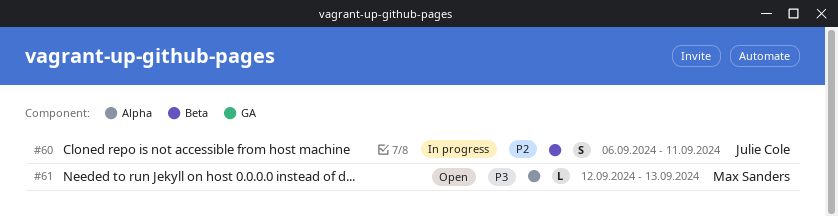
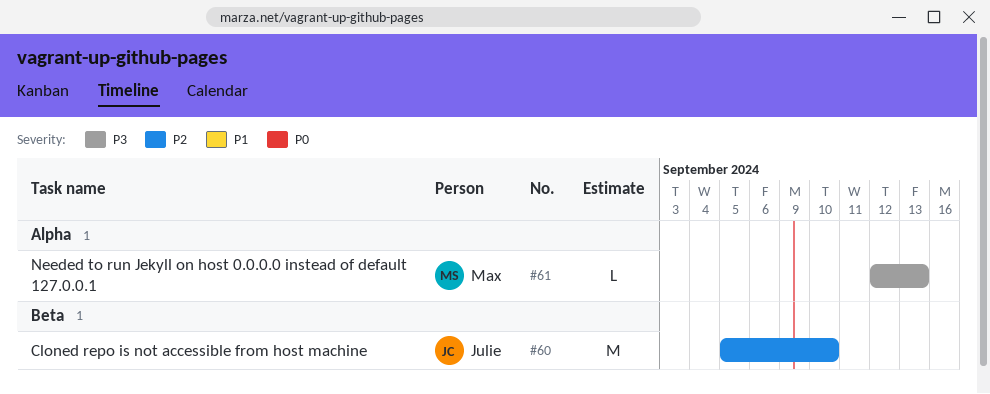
#60, estimate: S -> M
#60, start: Sep 6 -> Sep 5
#60, due: Sep 11 -> Sep 10

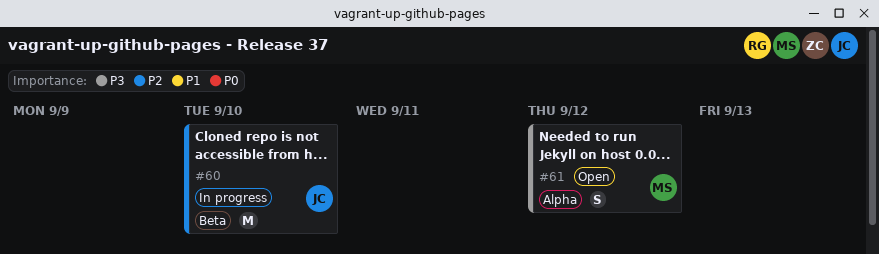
#61, estimate: L -> S
#61, due: Sep 13 -> Sep 12

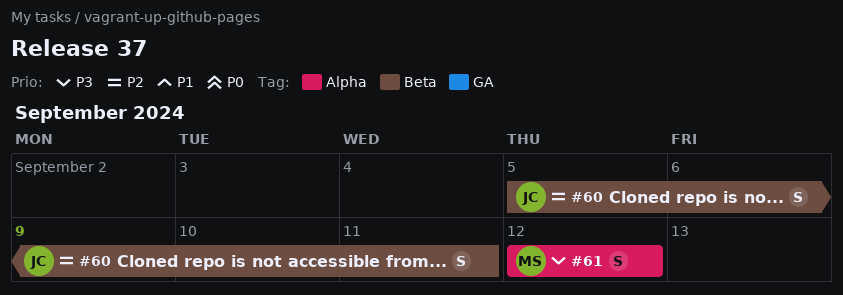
#60, estimate: M -> S
#60, due: Sep 10 -> Sep 11

